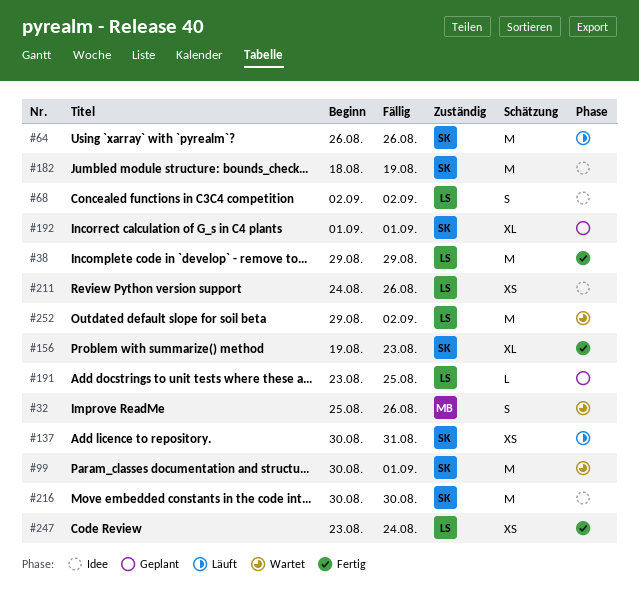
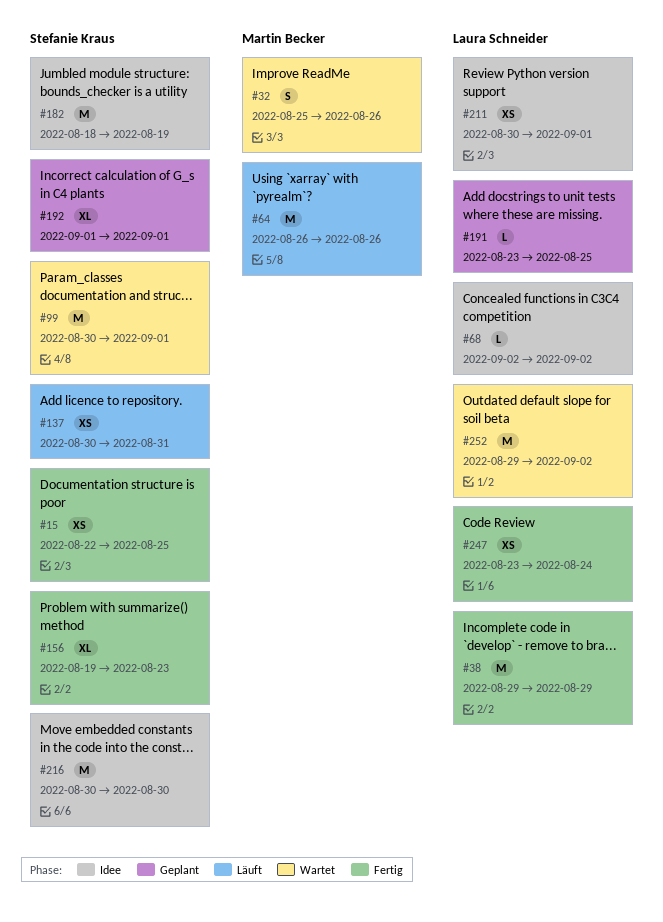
#15: none -> present
#64, owner: Stefanie Kraus -> Martin Becker
#68, estimate: S -> L
#211, start: Aug 24 -> Aug 30
#211, due: Aug 26 -> Sep 1

